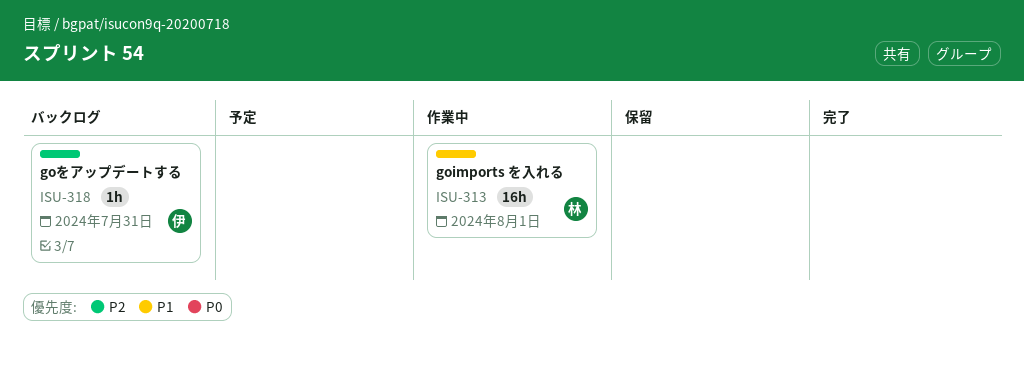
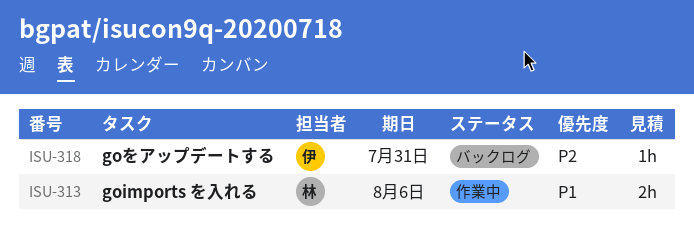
ISU-313, estimate: 16h -> 2h
ISU-313, due: Aug 1 -> Aug 6

